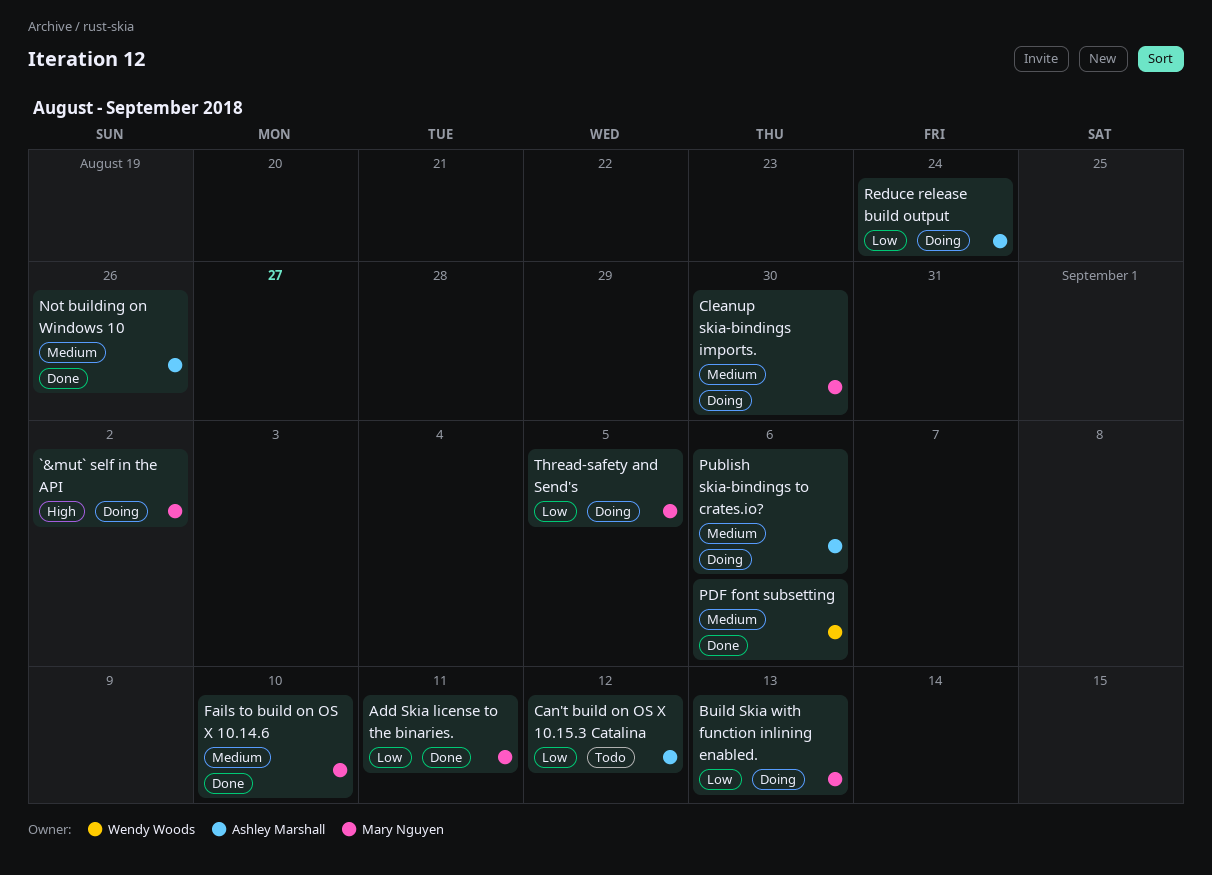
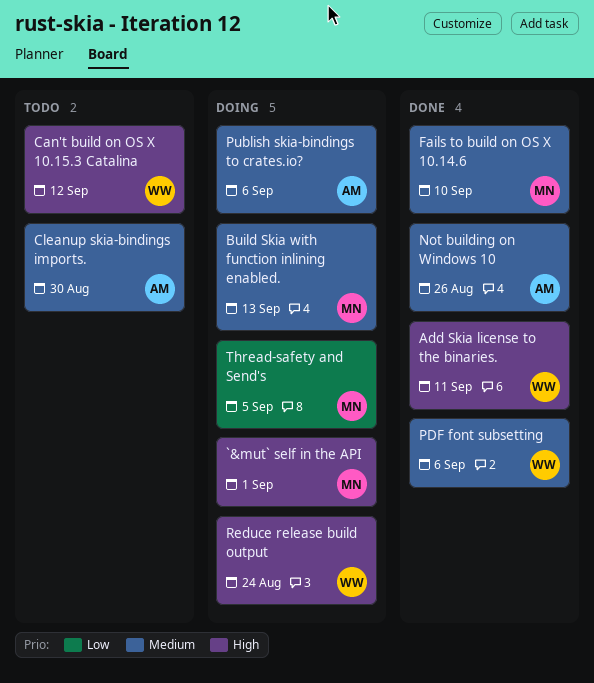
`&mut` self in the API, due: Sep 2 -> Sep 1
Add Skia license to the binaries., owner: Mary Nguyen -> Wendy Woods
Add Skia license to the binaries., priority: Low -> High
Build Skia with function inlining enabled., priority: Low -> Medium
Can't build on OS X 10.15.3 Catalina, owner: Ashley Marshall -> Wendy Woods
Can't build on OS X 10.15.3 Catalina, priority: Low -> High
Cleanup skia-bindings imports., status: Doing -> Todo
Cleanup skia-bindings imports., owner: Mary Nguyen -> Ashley Marshall
Reduce release build output, owner: Ashley Marshall -> Wendy Woods
Reduce release build output, priority: Low -> High

